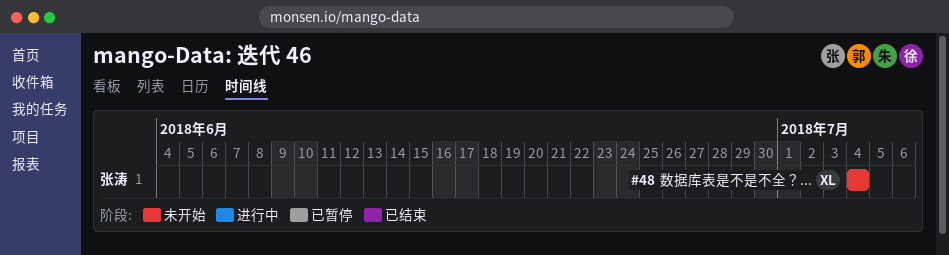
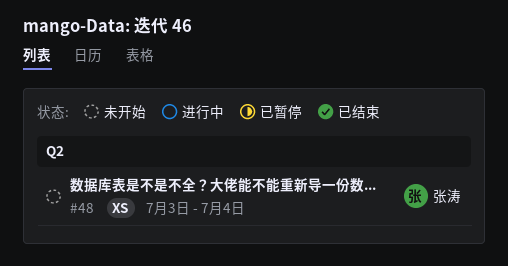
#48, estimate: XL -> XS
#48, start: Jul 4 -> Jul 3

